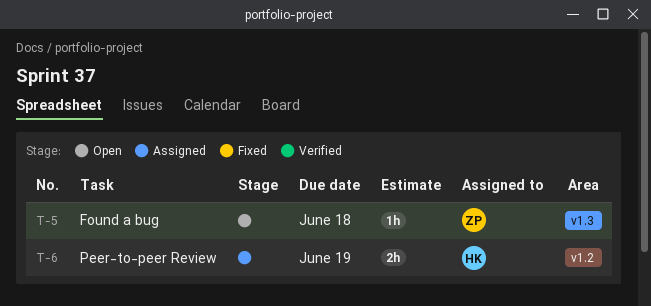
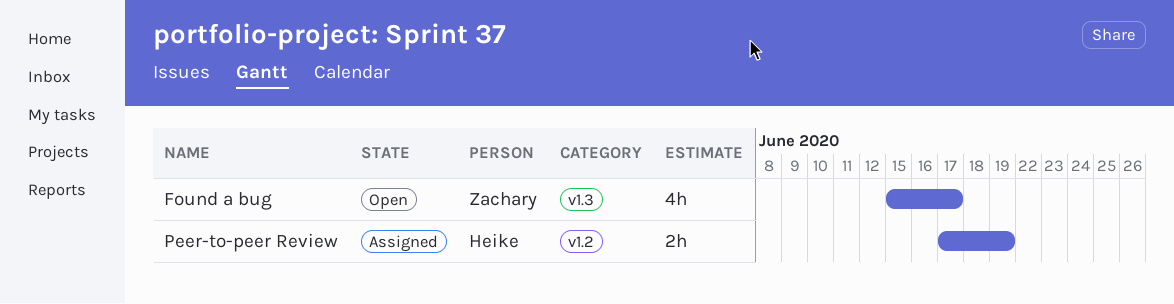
Found a bug, estimate: 1h -> 4h
Found a bug, due: Jun 18 -> Jun 17

